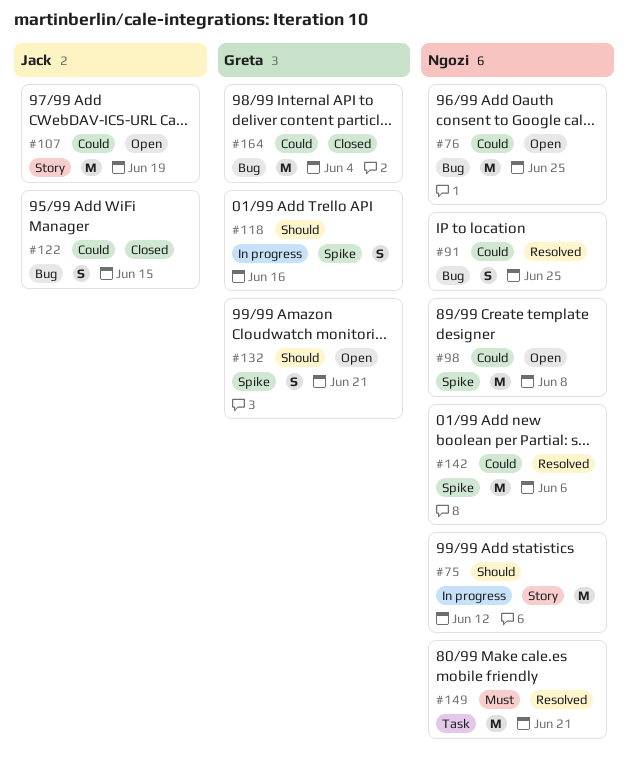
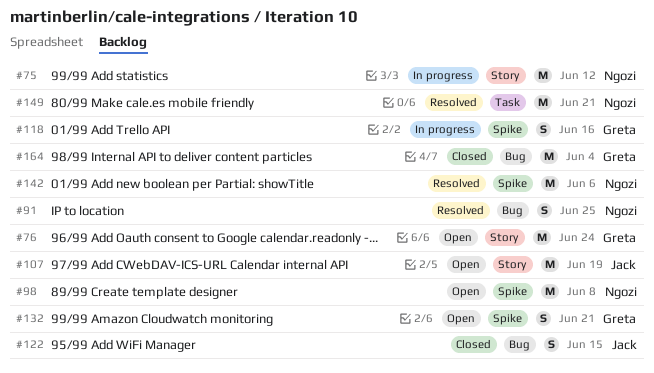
#76, owner: Ngozi -> Greta
#76, label: Bug -> Story
#76, due: Jun 25 -> Jun 24

